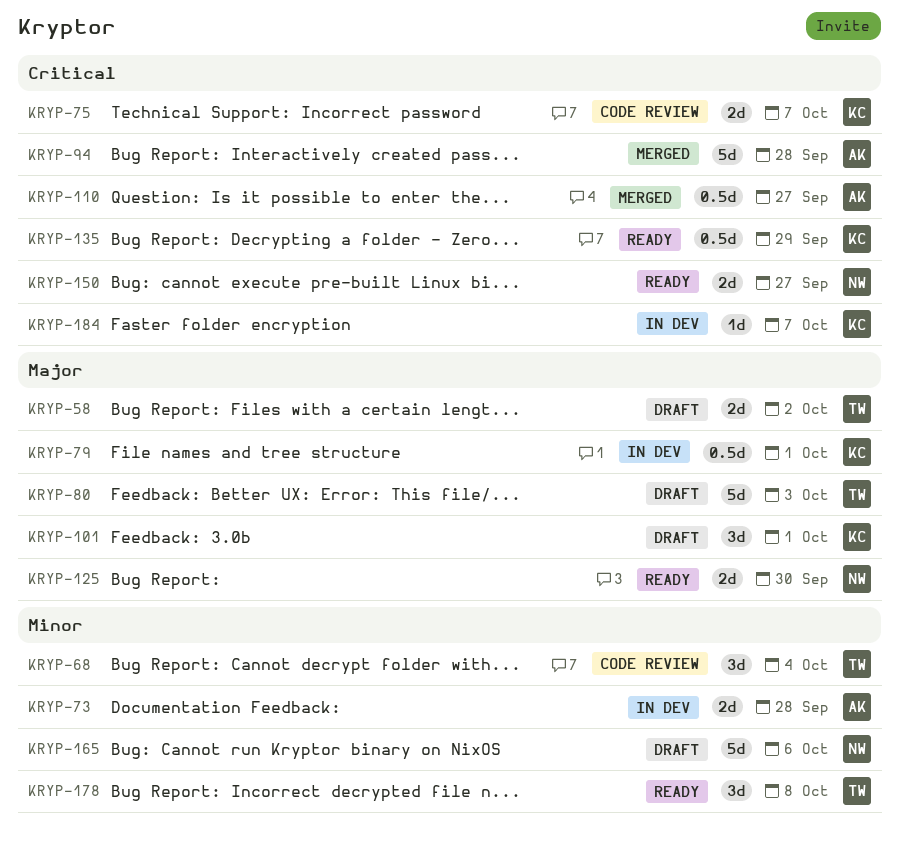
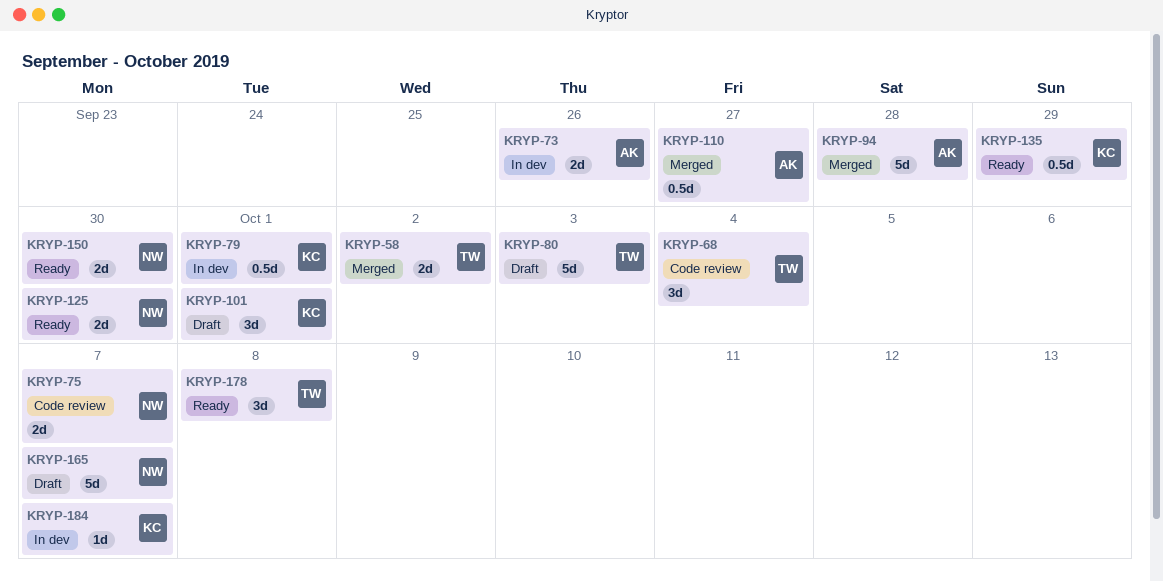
KRYP-58, status: Draft -> Merged
KRYP-73, due: Sep 28 -> Sep 26
KRYP-75, owner: KC -> NW
KRYP-150, due: Sep 27 -> Sep 30
KRYP-165, due: Oct 6 -> Oct 7

